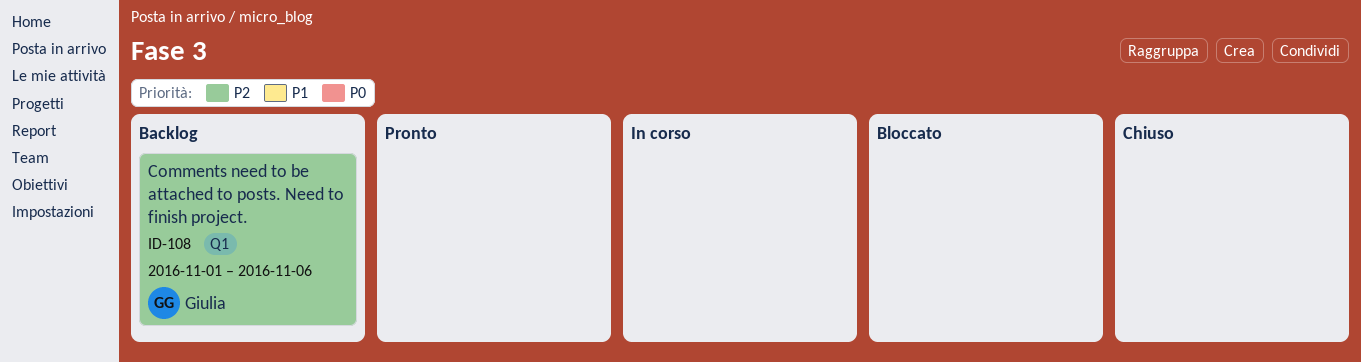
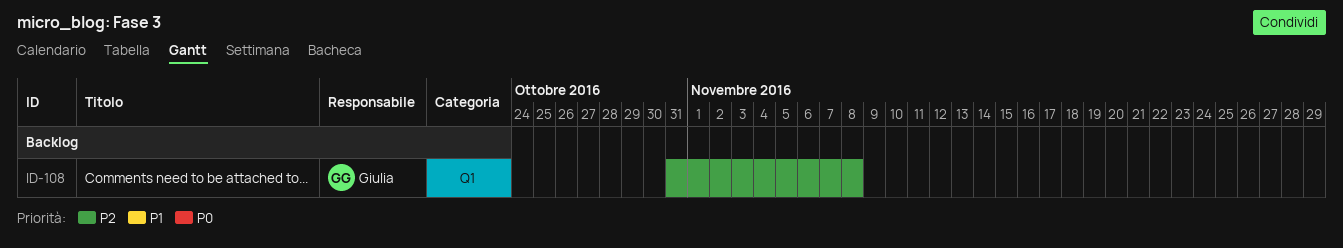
ID-108, start: Nov 1 -> Oct 31
ID-108, due: Nov 6 -> Nov 8

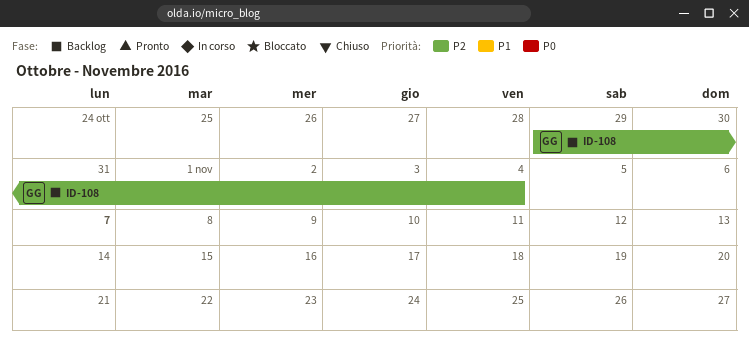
ID-108, start: Oct 31 -> Oct 29
ID-108, due: Nov 8 -> Nov 4

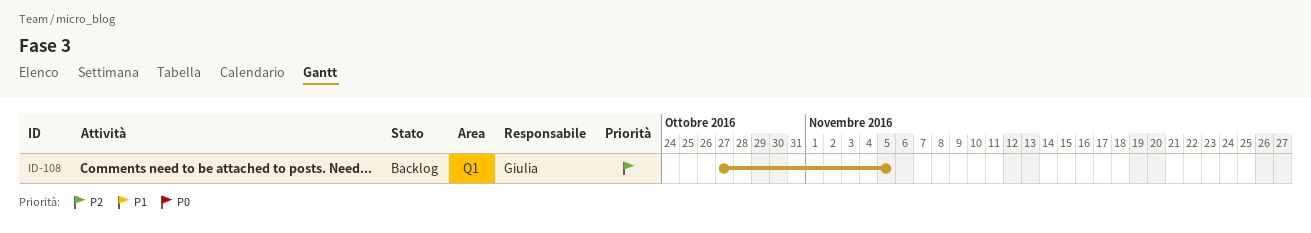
ID-108, start: Oct 29 -> Oct 27
ID-108, due: Nov 4 -> Nov 5

